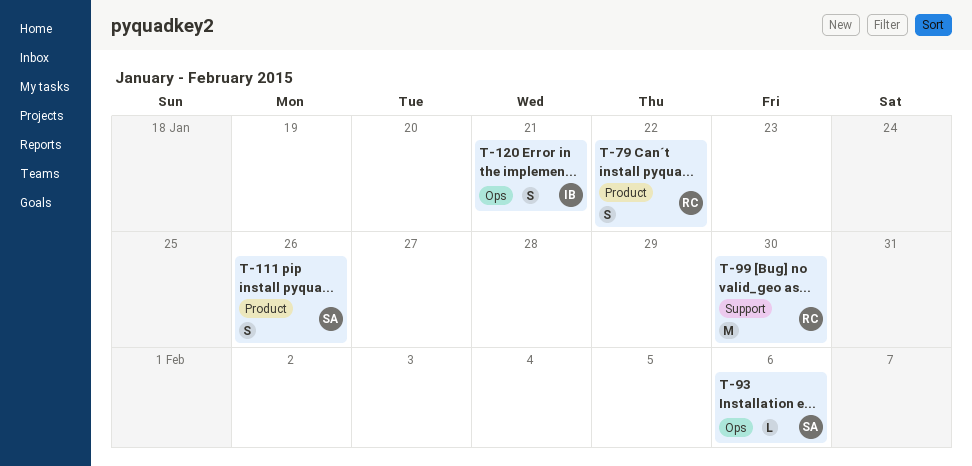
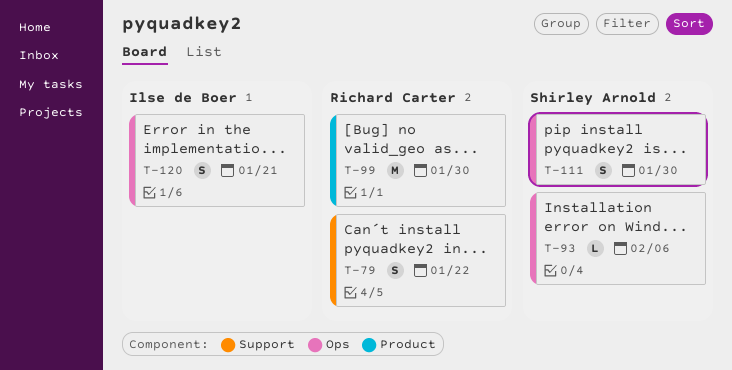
T-79, label: Product -> Support
T-99, label: Support -> Product
T-111, label: Product -> Ops
T-111, due: Jan 26 -> Jan 30

